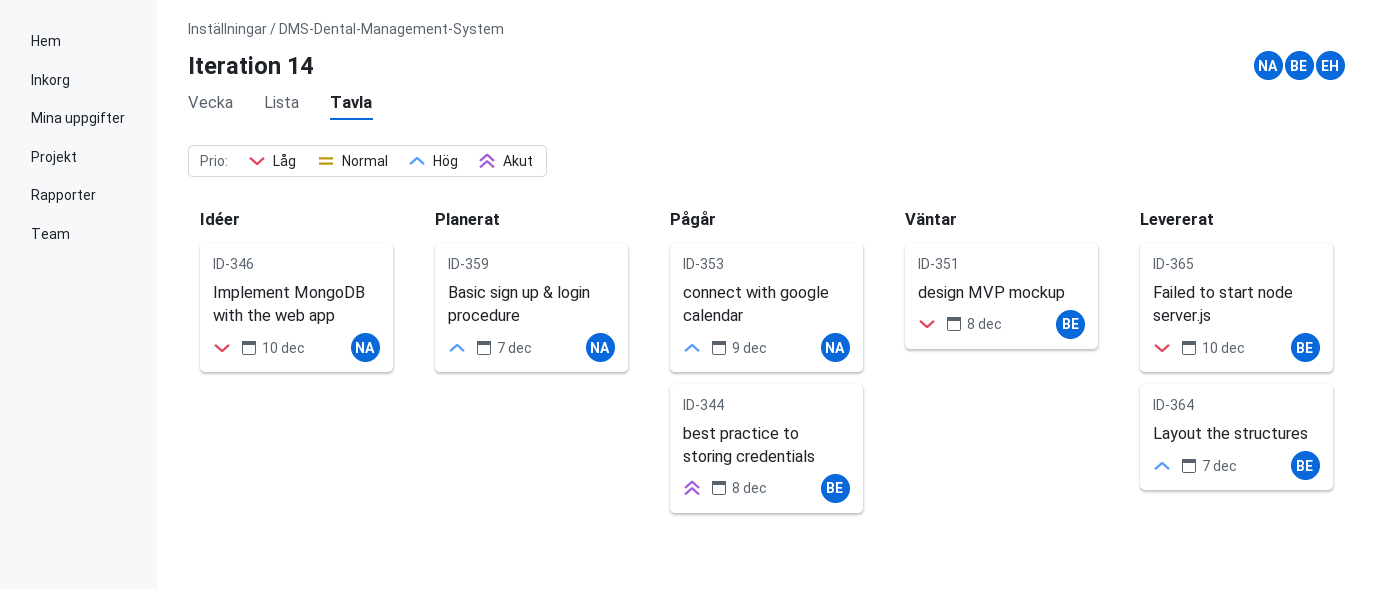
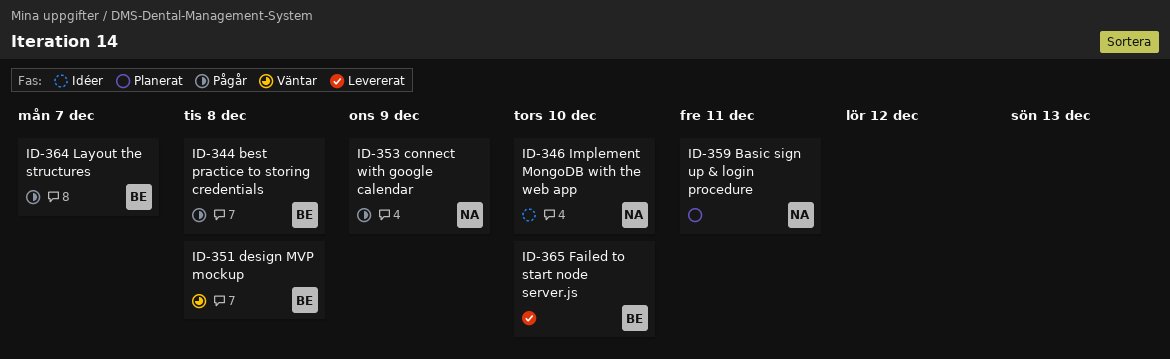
ID-359, due: Dec 7 -> Dec 11
ID-364, status: Levererat -> Pågår

